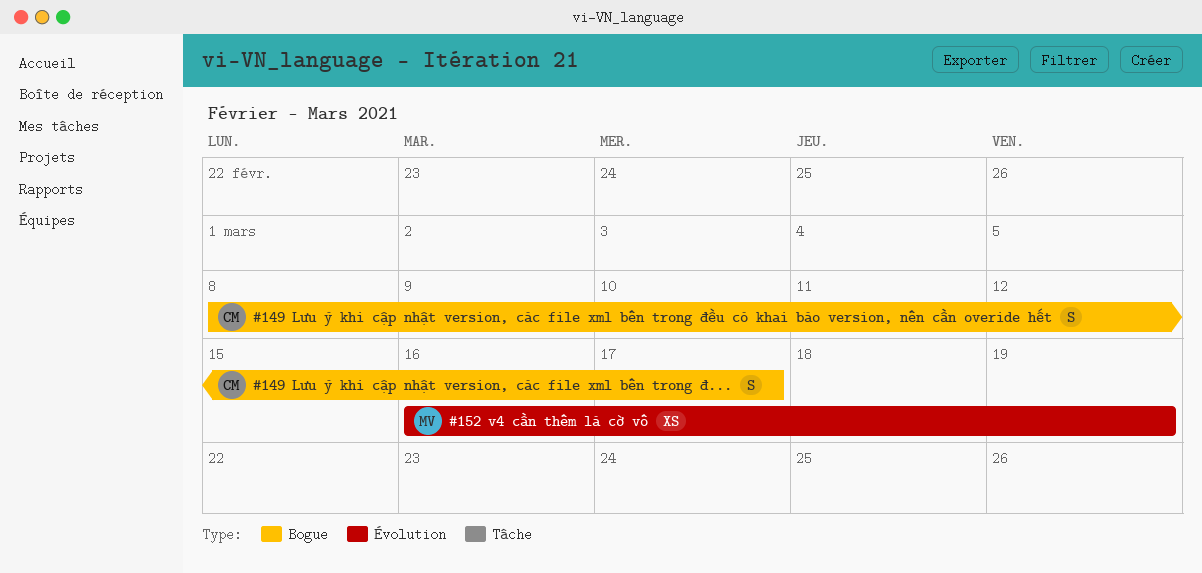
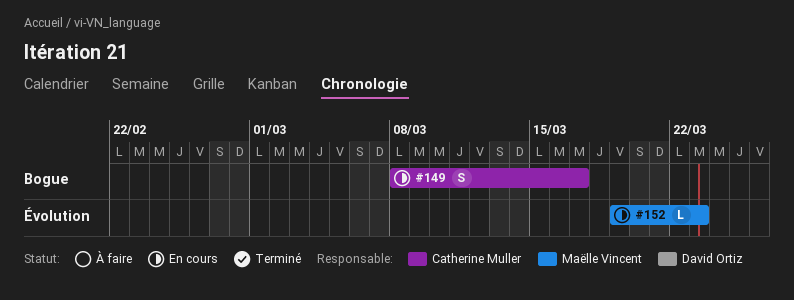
#152, estimate: XS -> L
#152, start: Mar 16 -> Mar 19
#152, due: Mar 19 -> Mar 23

